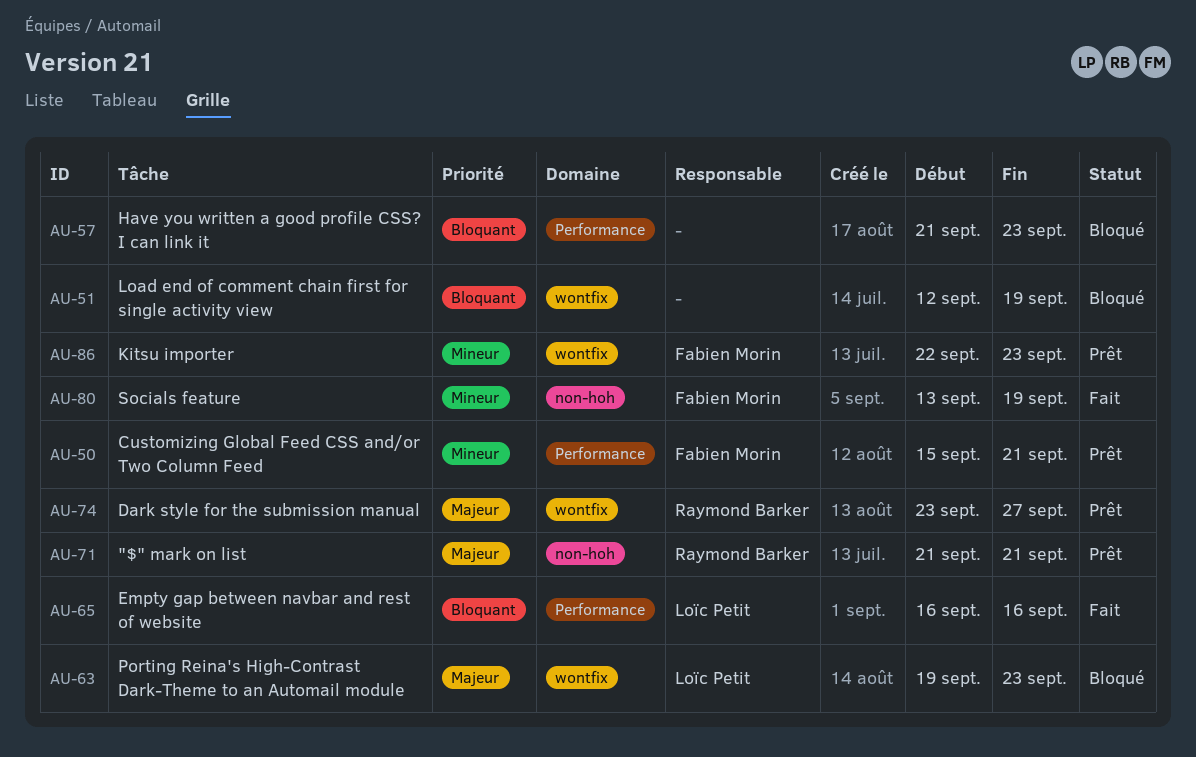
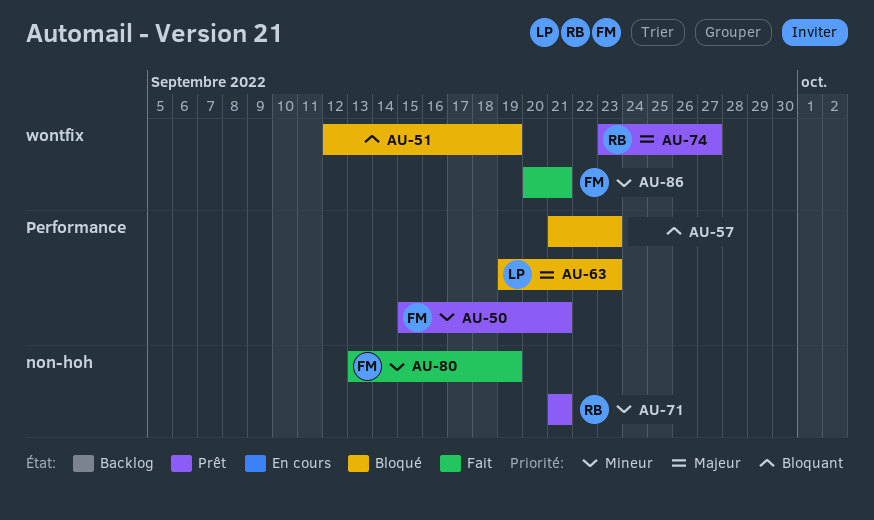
AU-63, label: wontfix -> Performance
AU-65: present -> none
AU-71, priority: Majeur -> Mineur
AU-86, status: Prêt -> Fait
AU-86, start: Sep 22 -> Sep 20
AU-86, due: Sep 23 -> Sep 21

